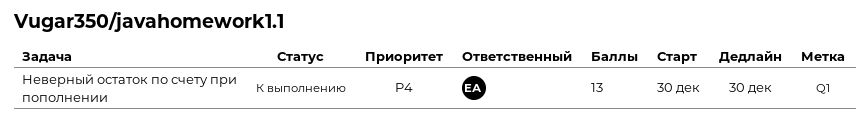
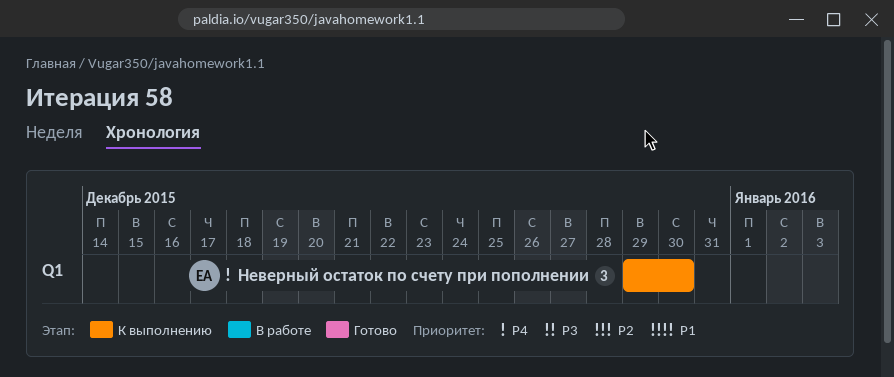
Неверный остаток по счету при пополнении, estimate: 13 -> 3
Неверный остаток по счету при пополнении, start: Dec 30 -> Dec 29

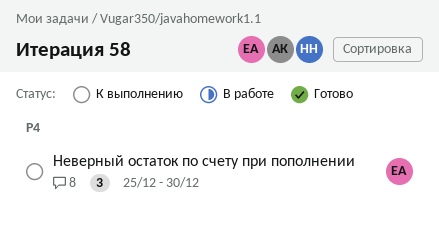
Неверный остаток по счету при пополнении, start: Dec 29 -> Dec 25

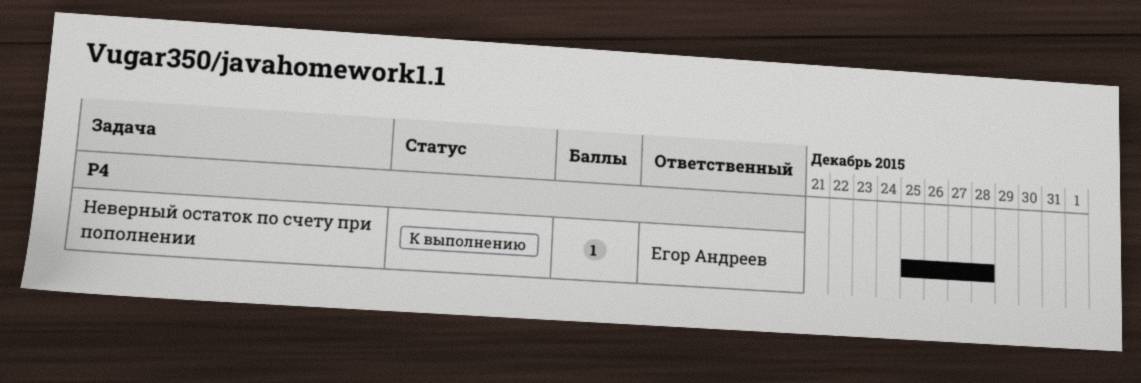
Неверный остаток по счету при пополнении, estimate: 3 -> 1
Неверный остаток по счету при пополнении, due: Dec 30 -> Dec 28

